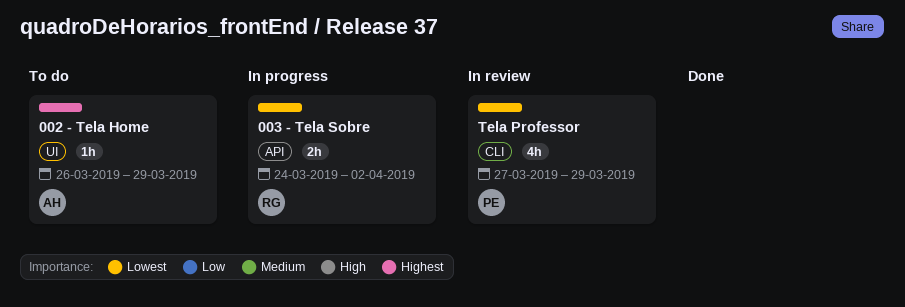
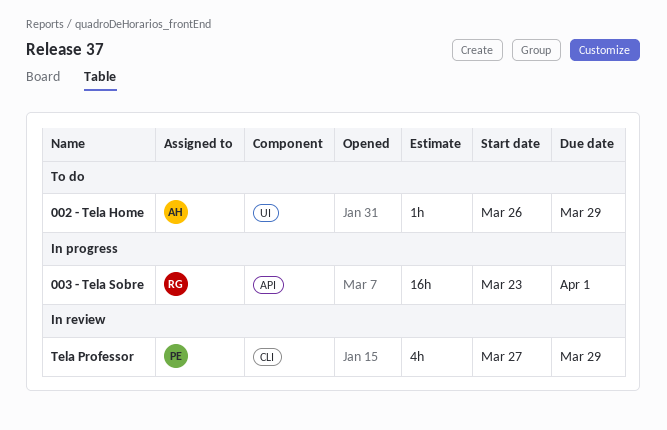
003 - Tela Sobre, estimate: 2h -> 16h
003 - Tela Sobre, start: Mar 24 -> Mar 23
003 - Tela Sobre, due: Apr 2 -> Apr 1

